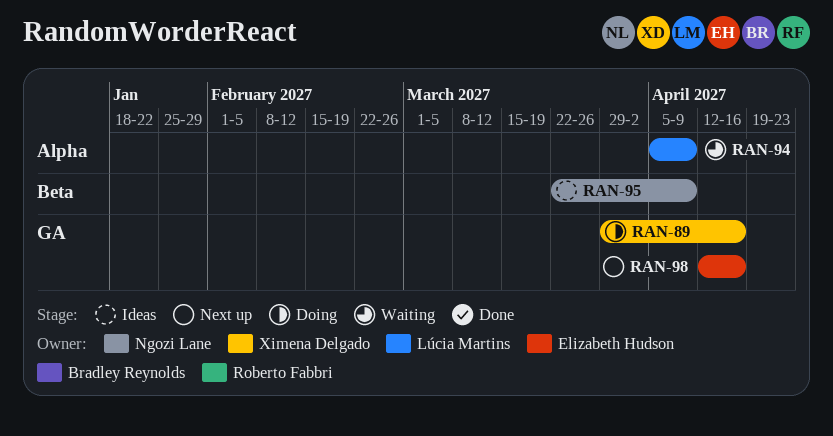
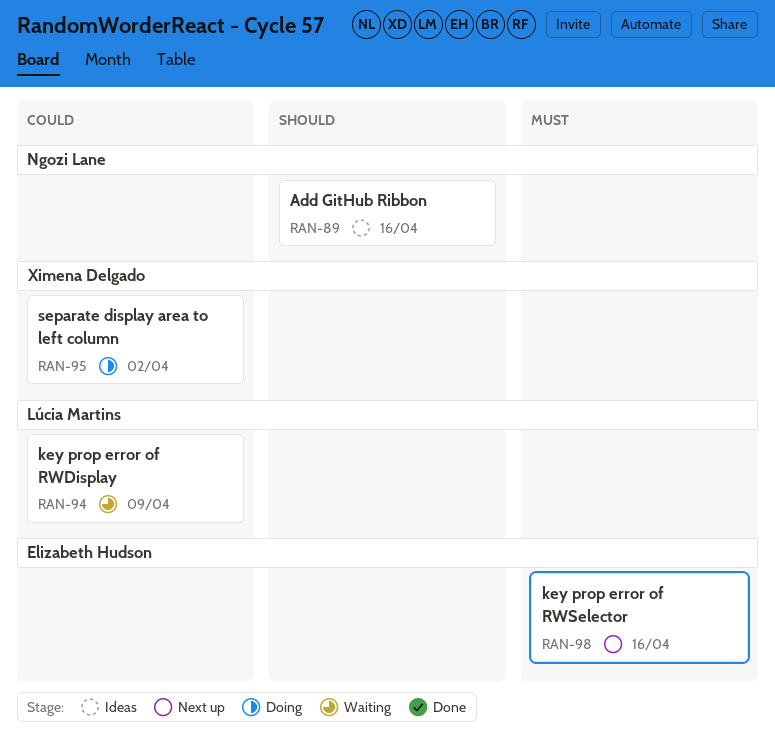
RAN-89, status: Doing -> Ideas
RAN-89, owner: Ximena Delgado -> Ngozi Lane
RAN-95, status: Ideas -> Doing
RAN-95, owner: Ngozi Lane -> Ximena Delgado
RAN-95, due: Apr 9 -> Apr 2

